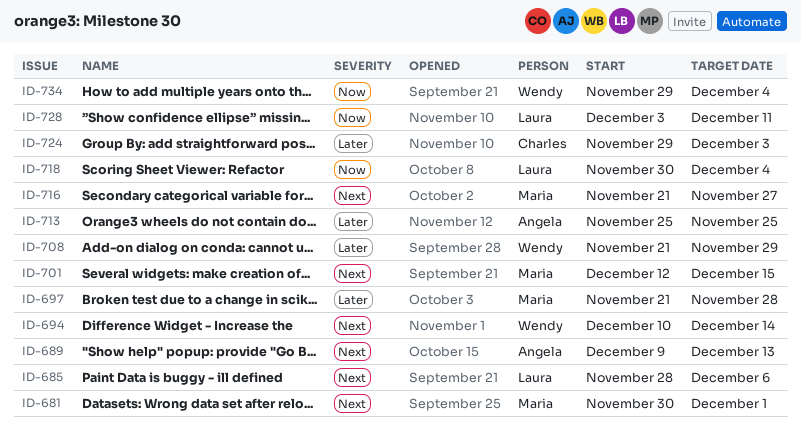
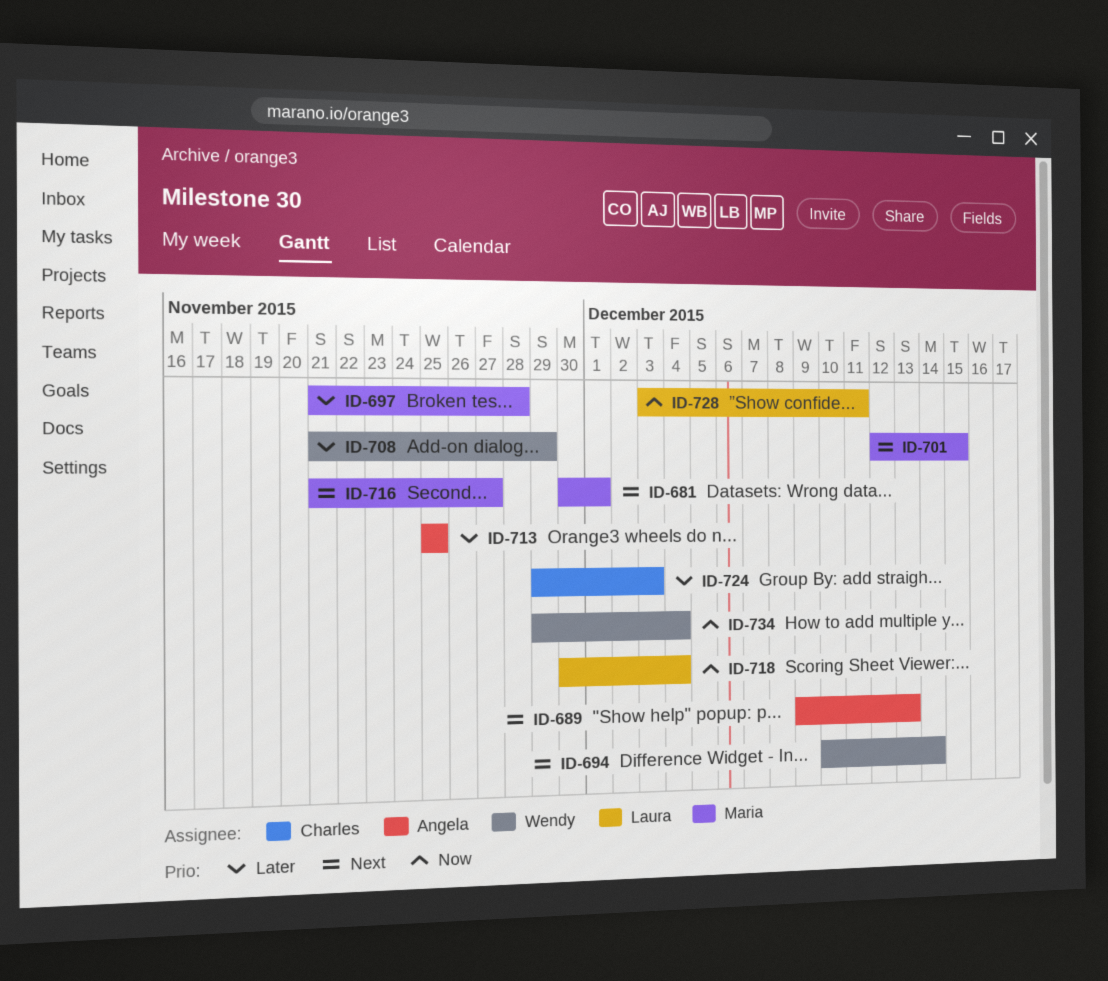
ID-685: present -> none

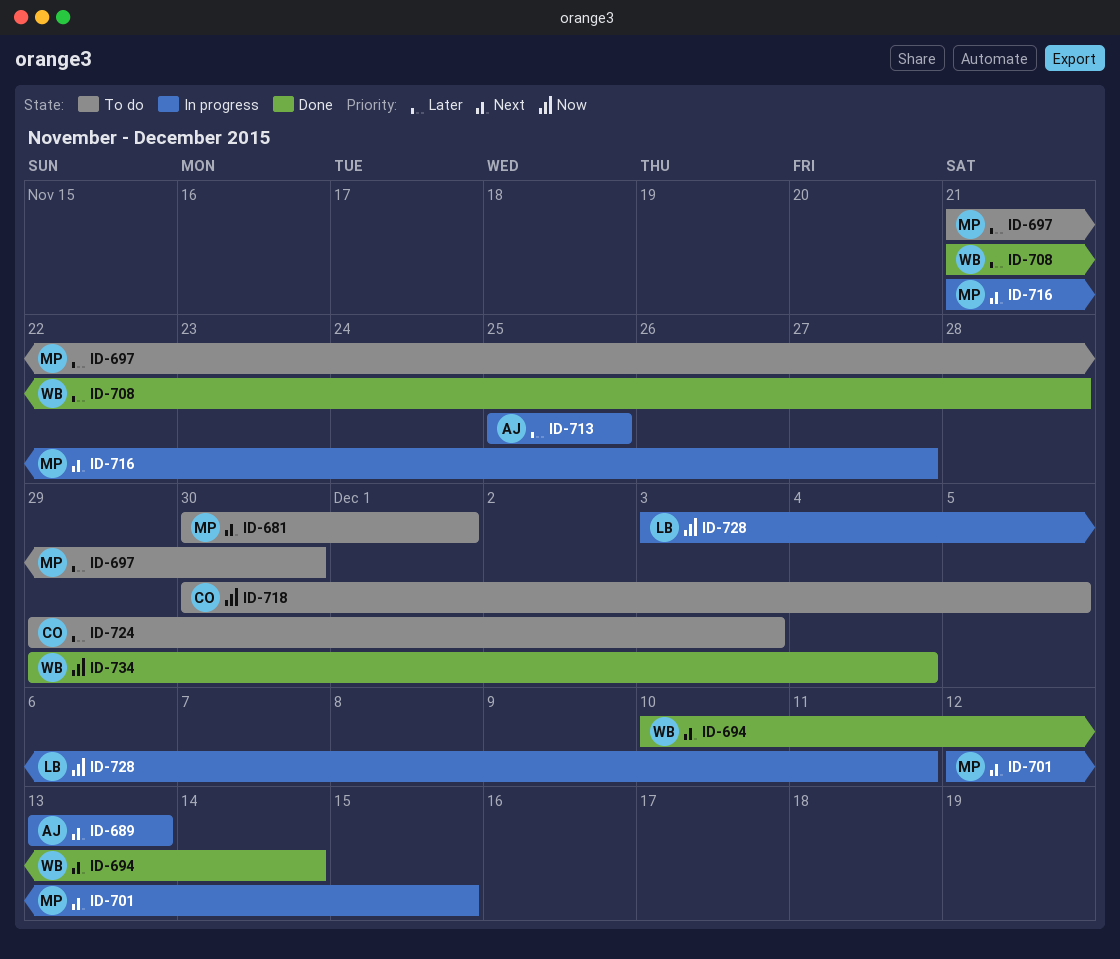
ID-689, start: Dec 9 -> Dec 13
ID-697, due: Nov 28 -> Nov 30
ID-708, due: Nov 29 -> Nov 28
ID-718, owner: Laura -> Charles
ID-718, due: Dec 4 -> Dec 5

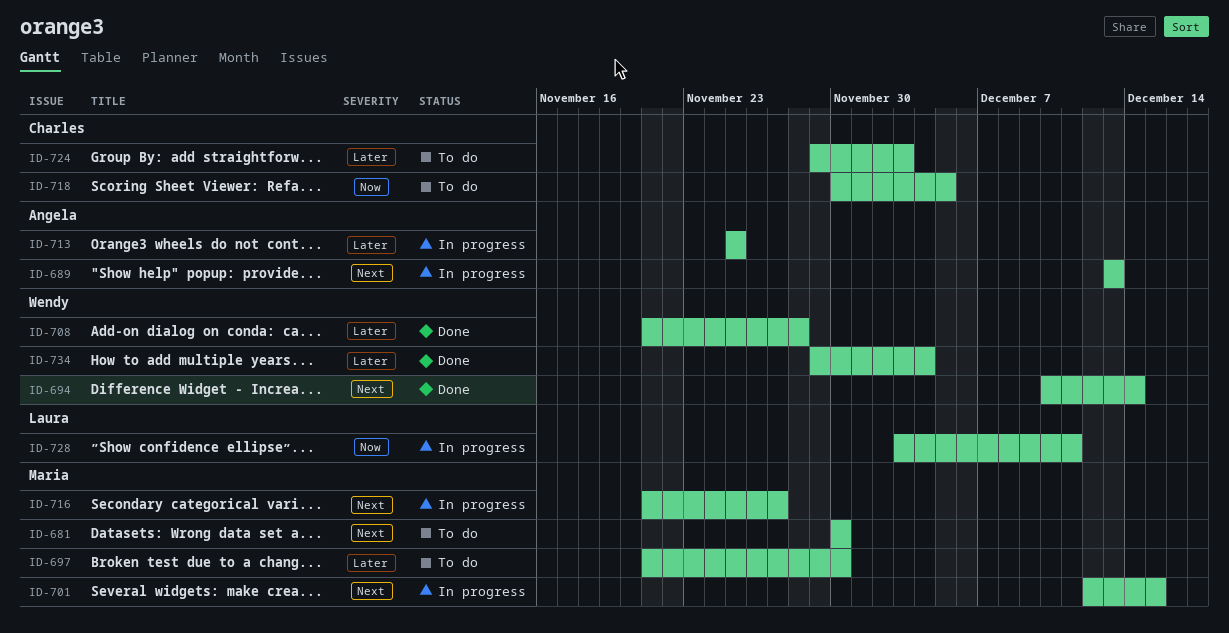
ID-681, due: Dec 1 -> Nov 30
ID-734, priority: Now -> Later

